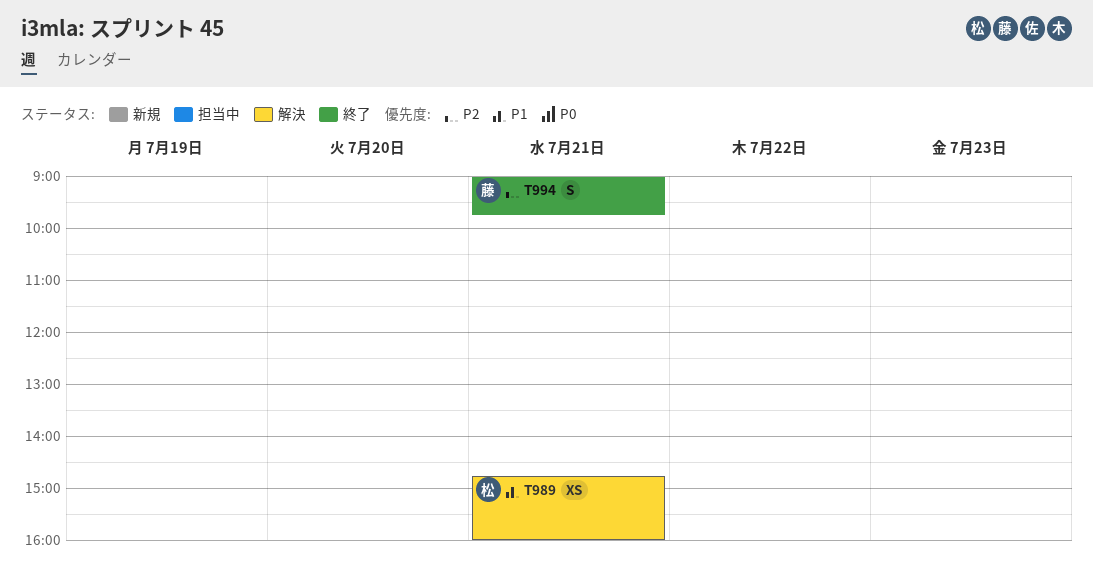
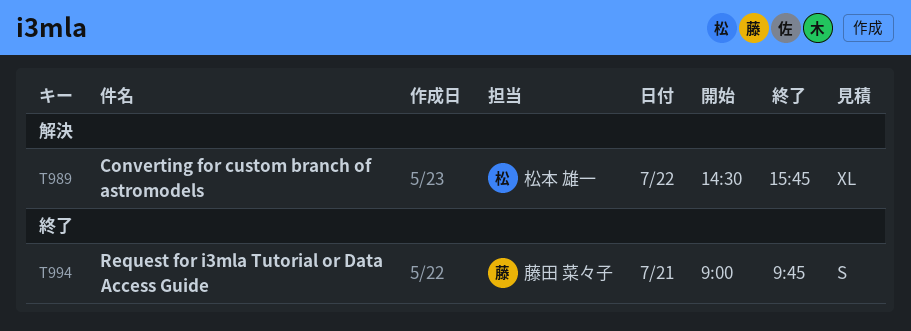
T989, estimate: XS -> XL
T989, day: Jul 21 -> Jul 22
T989, begins: 14:45 -> 14:30
T989, ends: 16:00 -> 15:45

